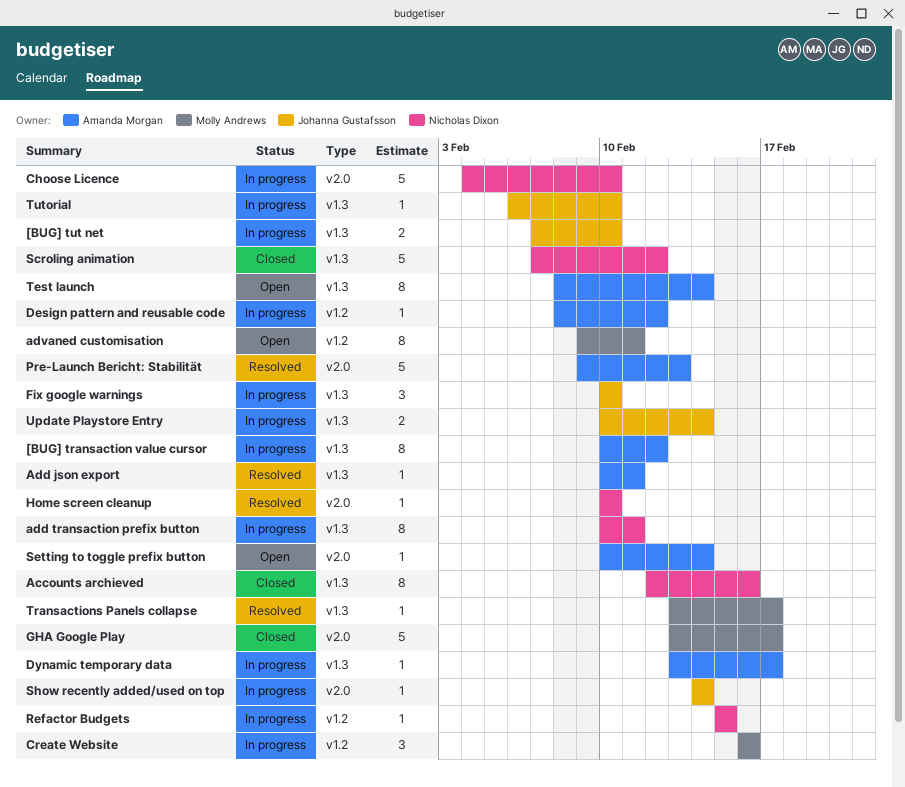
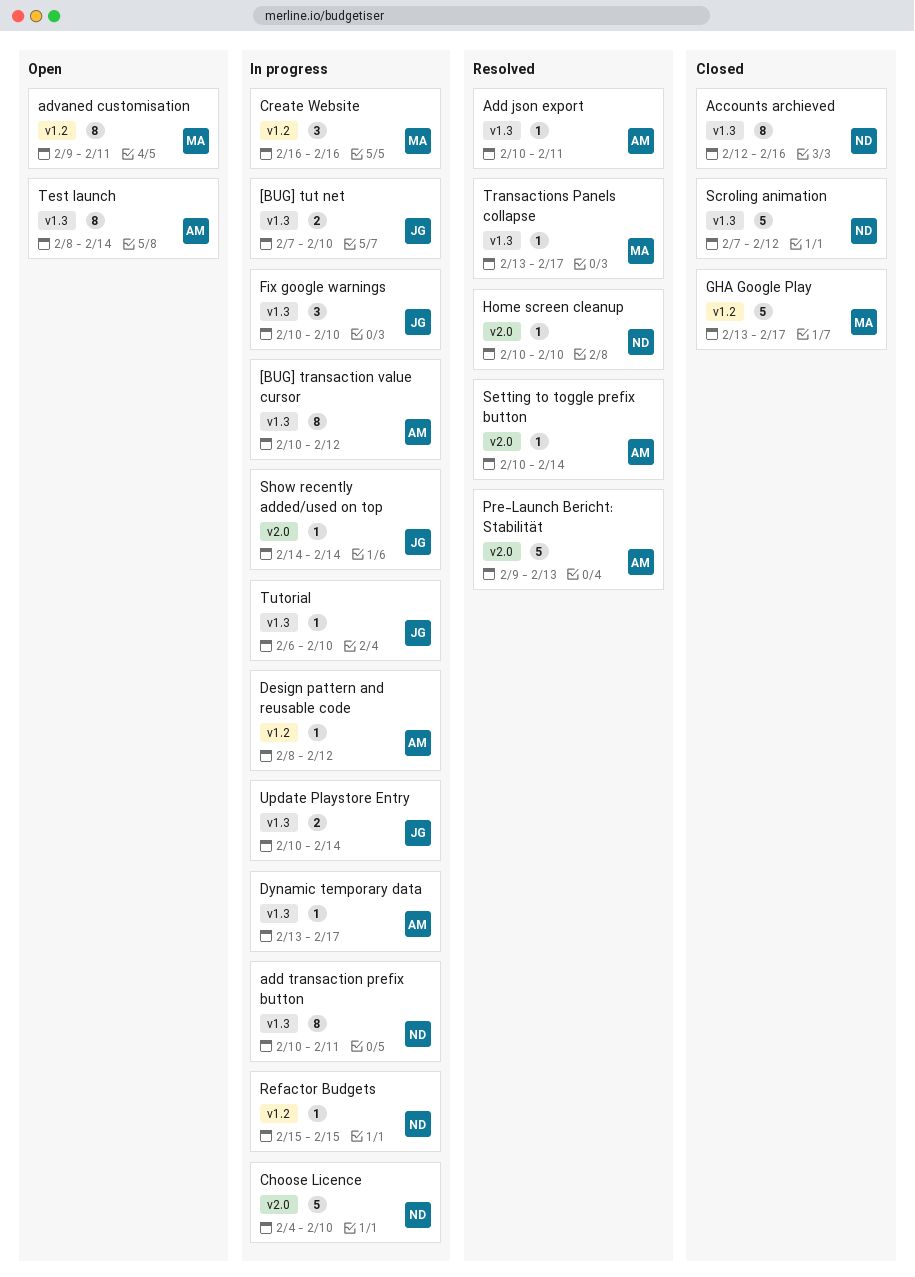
GHA Google Play, label: v2.0 -> v1.2
Setting to toggle prefix button, status: Open -> Resolved

